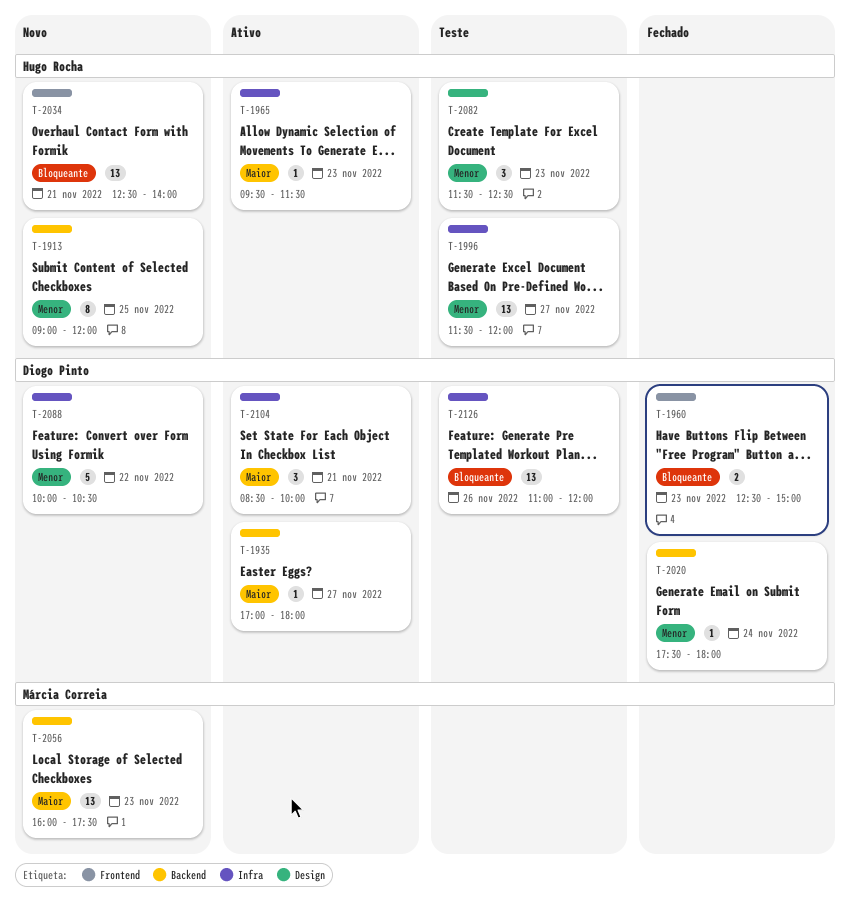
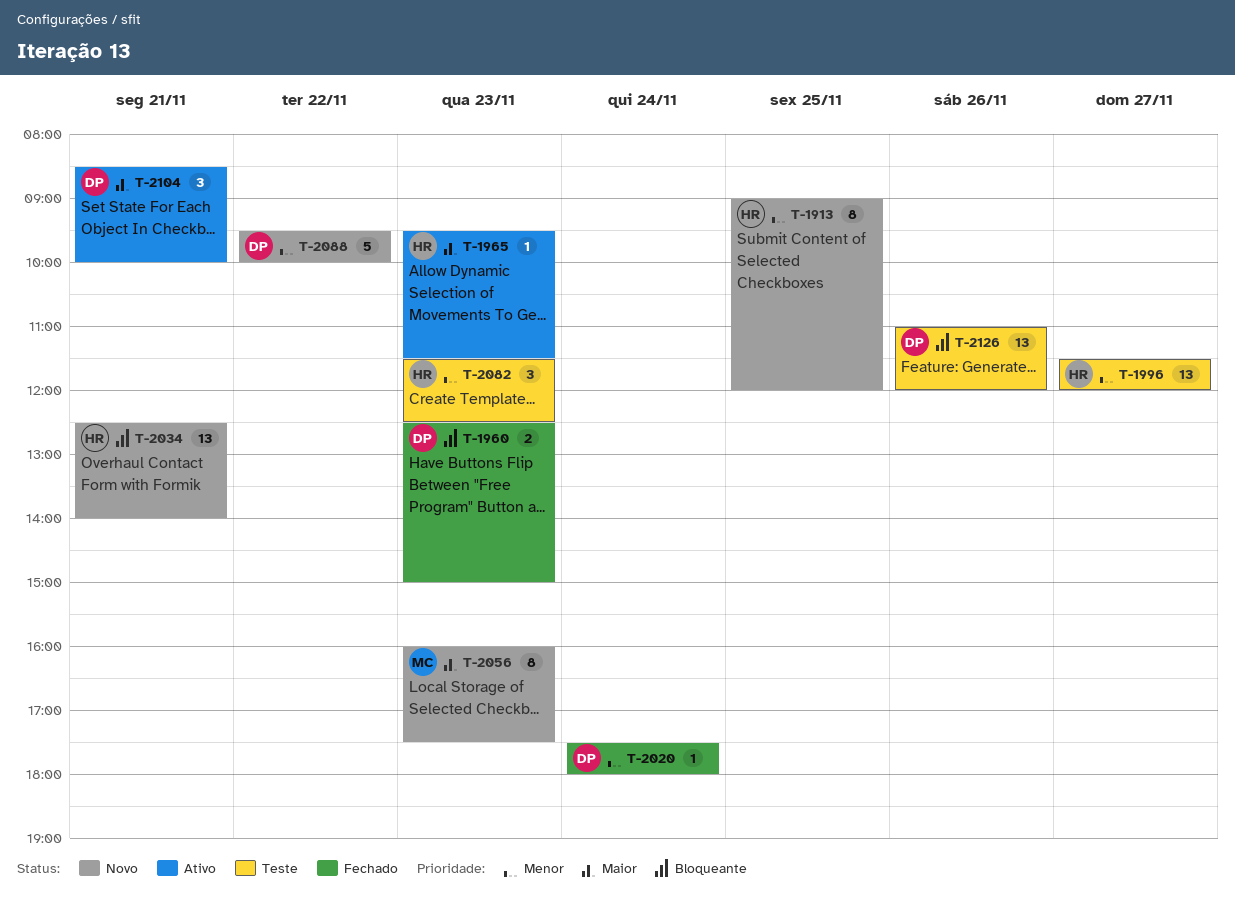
T-1935: present -> none
T-2056, estimate: 13 -> 8
T-2088, begins: 10:00 -> 09:30
T-2088, ends: 10:30 -> 10:00

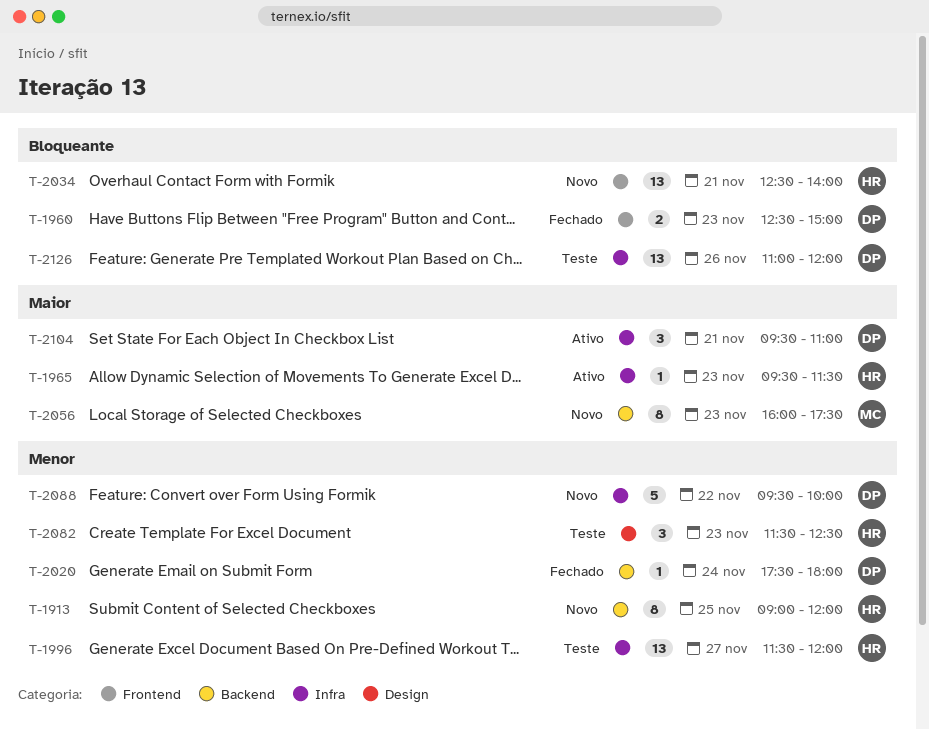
T-2104, begins: 08:30 -> 09:30
T-2104, ends: 10:00 -> 11:00

